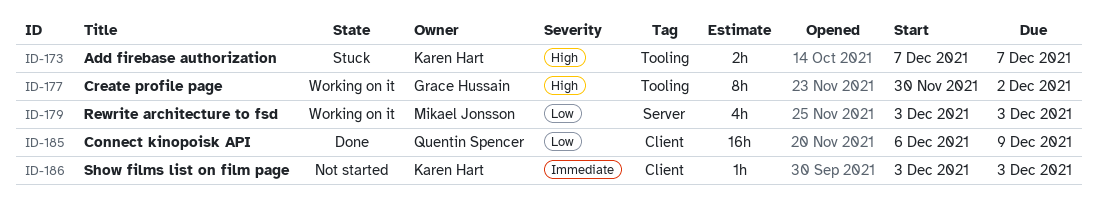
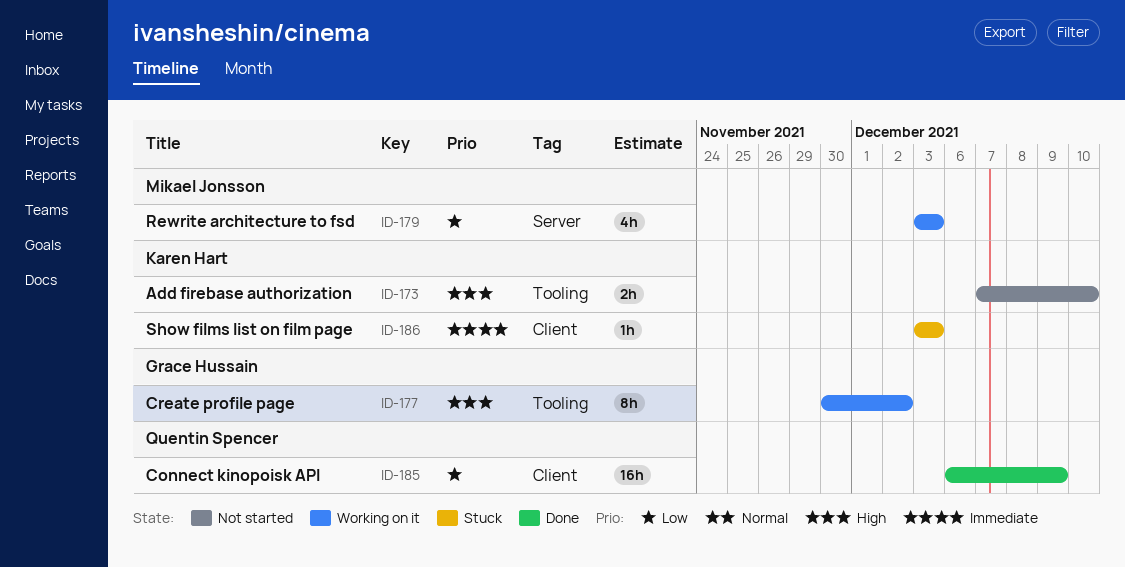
ID-173, status: Stuck -> Not started
ID-173, due: Dec 7 -> Dec 10
ID-186, status: Not started -> Stuck

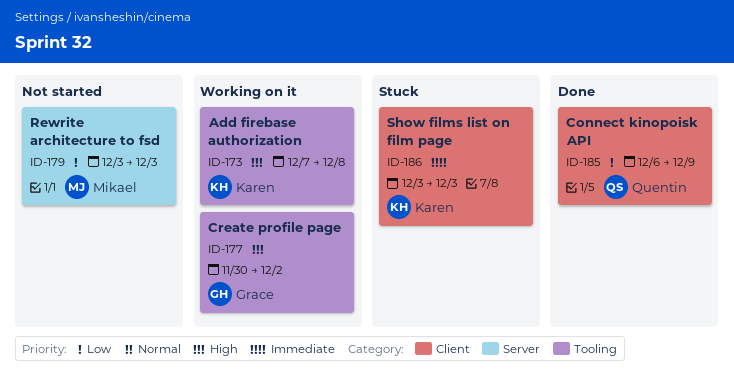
ID-173, status: Not started -> Working on it
ID-173, due: Dec 10 -> Dec 8
ID-179, status: Working on it -> Not started

